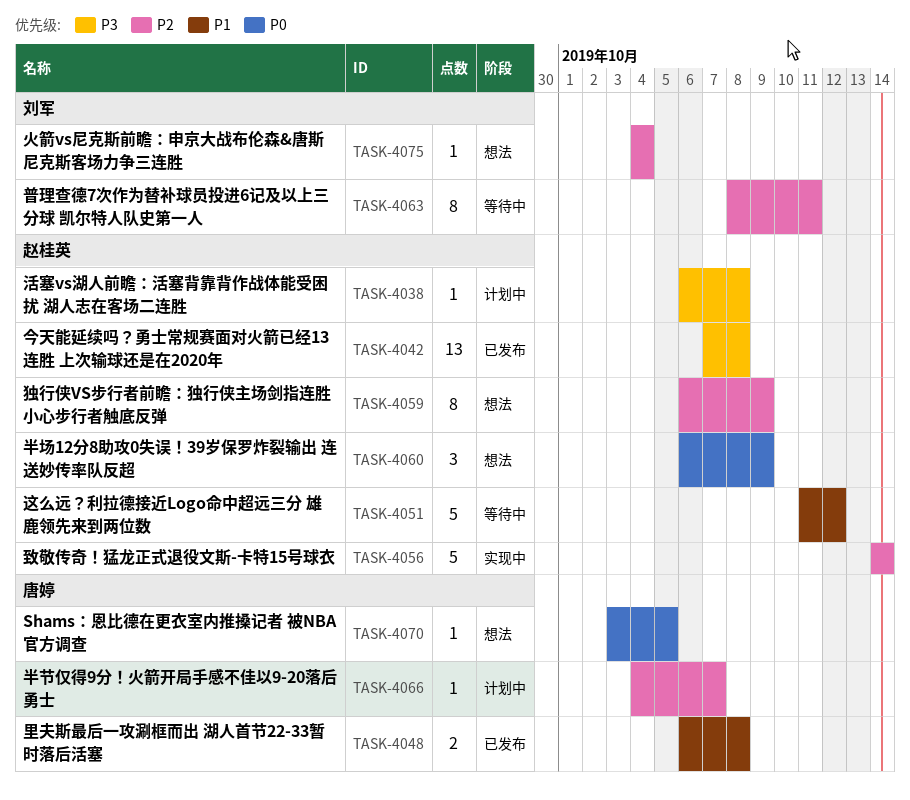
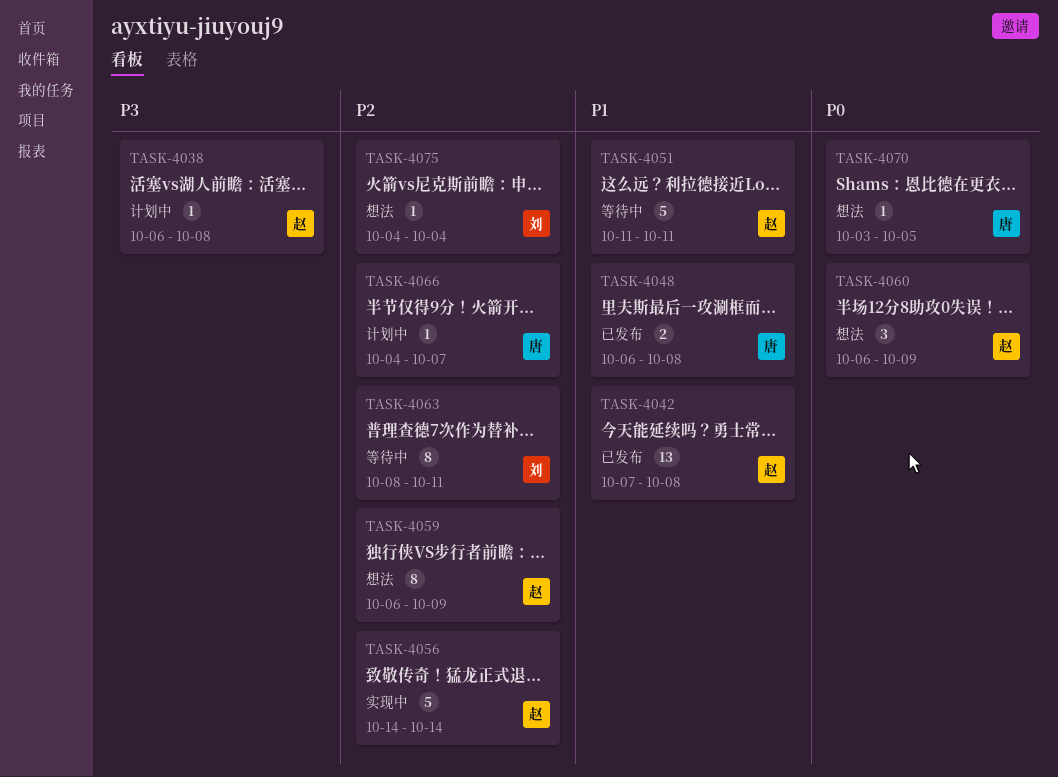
TASK-4042, priority: P3 -> P1
TASK-4051, due: Oct 12 -> Oct 11

